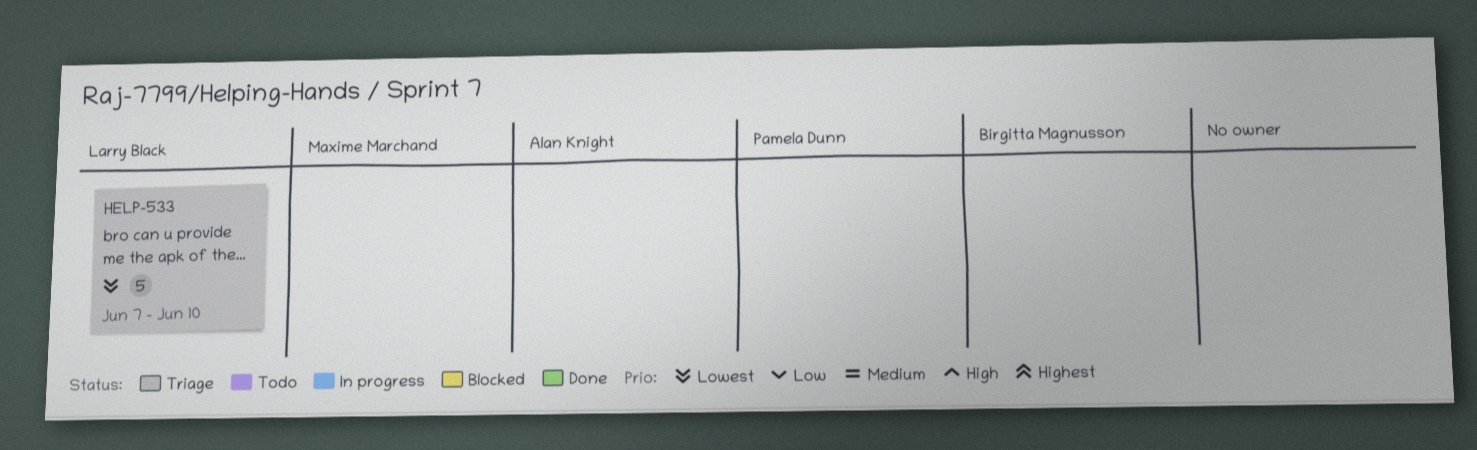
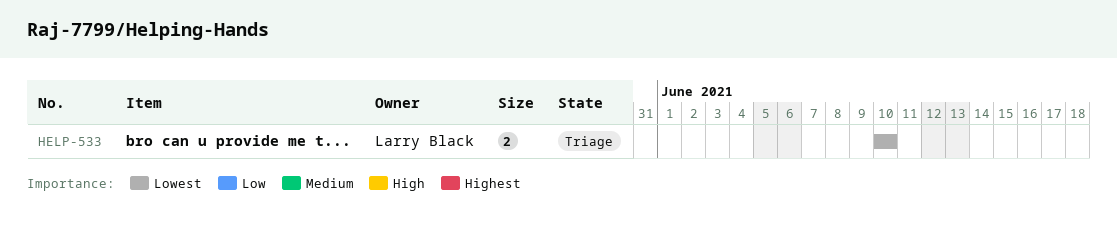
HELP-533, estimate: 5 -> 2
HELP-533, start: Jun 7 -> Jun 10

